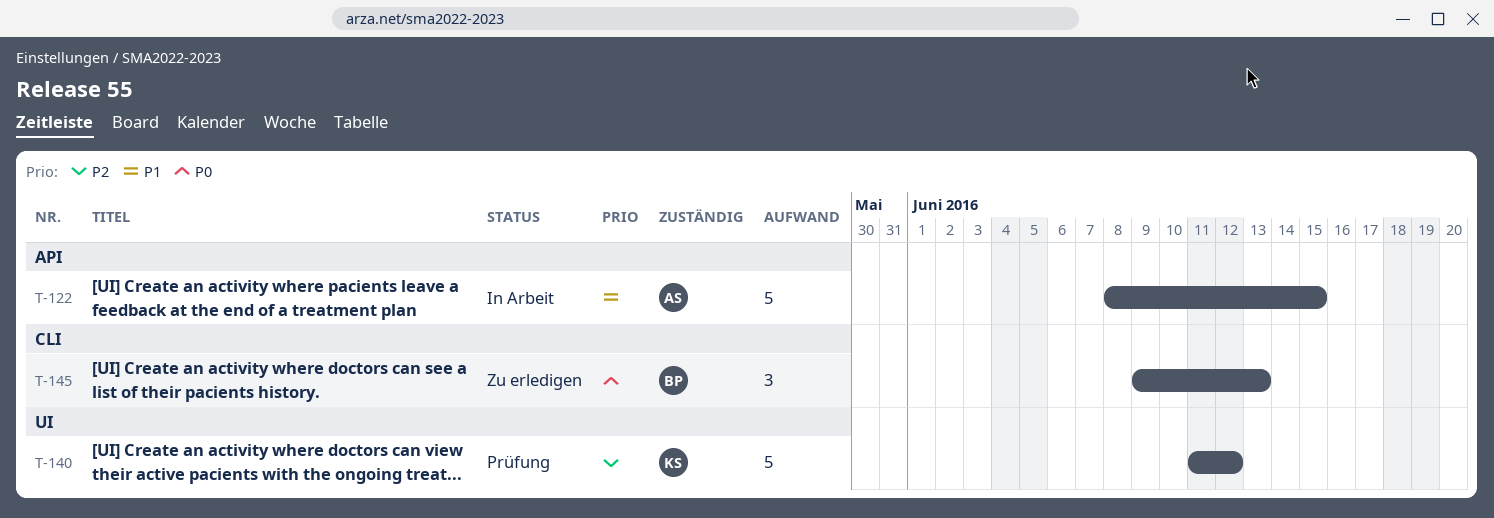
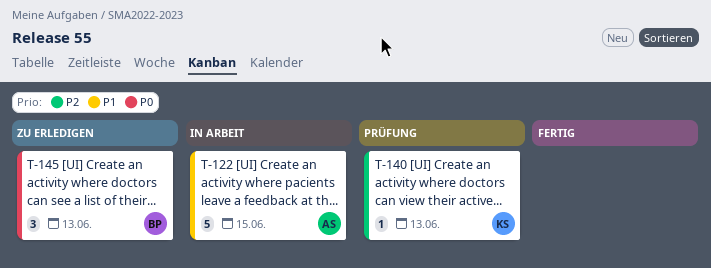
T-140, estimate: 5 -> 1
T-140, due: Jun 12 -> Jun 13

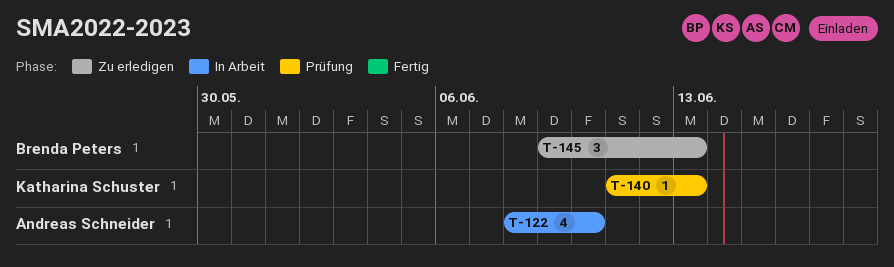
T-122, estimate: 5 -> 4
T-122, due: Jun 15 -> Jun 10

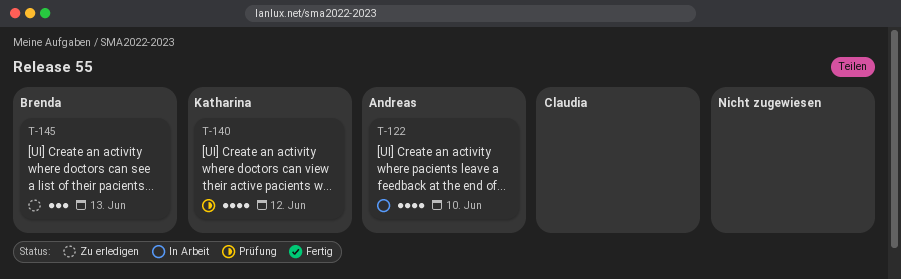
T-140, estimate: 1 -> 4
T-140, due: Jun 13 -> Jun 12

